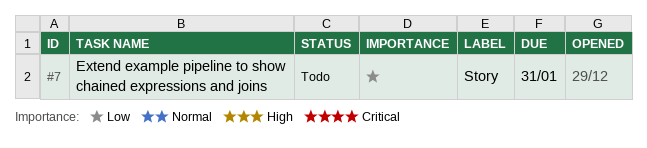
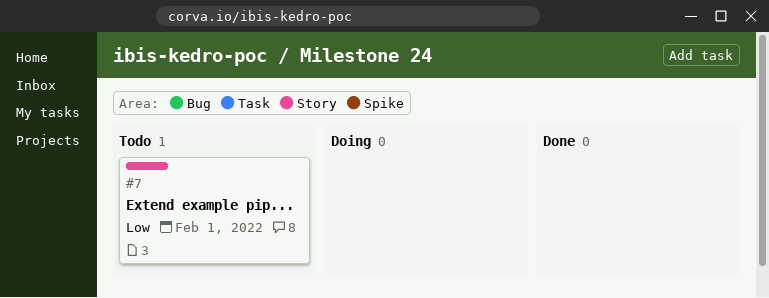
#7, due: Jan 31 -> Feb 1

